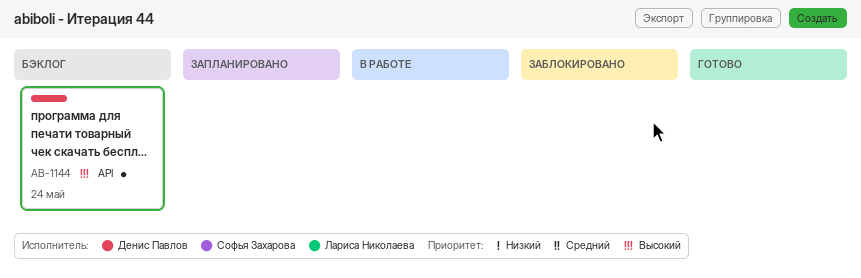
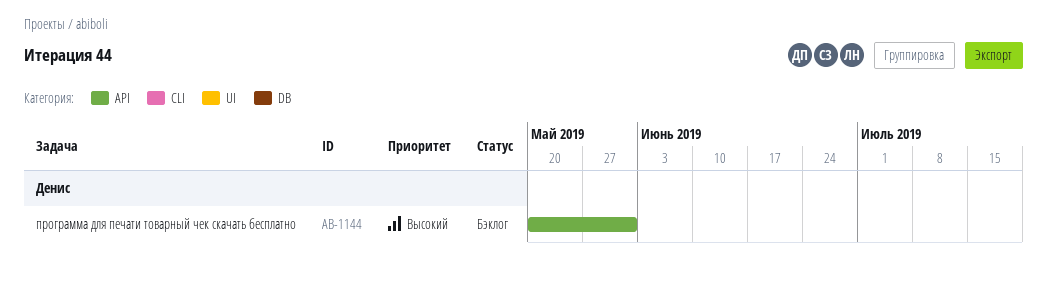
AB-1144, due: May 24 -> May 31

